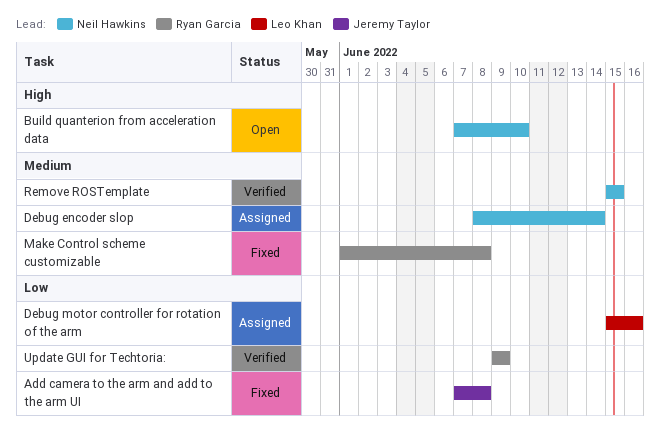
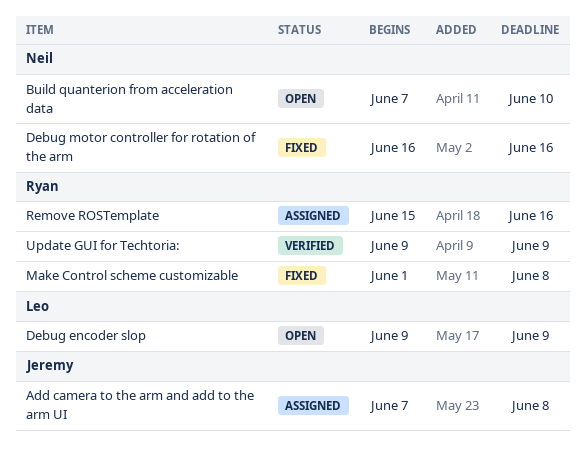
Add camera to the arm and add to the arm UI, status: Fixed -> Assigned
Debug encoder slop, status: Assigned -> Open
Debug encoder slop, owner: Neil Hawkins -> Leo Khan
Debug encoder slop, start: Jun 8 -> Jun 9
Debug encoder slop, due: Jun 14 -> Jun 9
Debug motor controller for rotation of the arm, status: Assigned -> Fixed
Debug motor controller for rotation of the arm, owner: Leo Khan -> Neil Hawkins
Debug motor controller for rotation of the arm, start: Jun 15 -> Jun 16
Remove ROSTemplate, status: Verified -> Assigned
Remove ROSTemplate, owner: Neil Hawkins -> Ryan Garcia
Remove ROSTemplate, due: Jun 15 -> Jun 16

